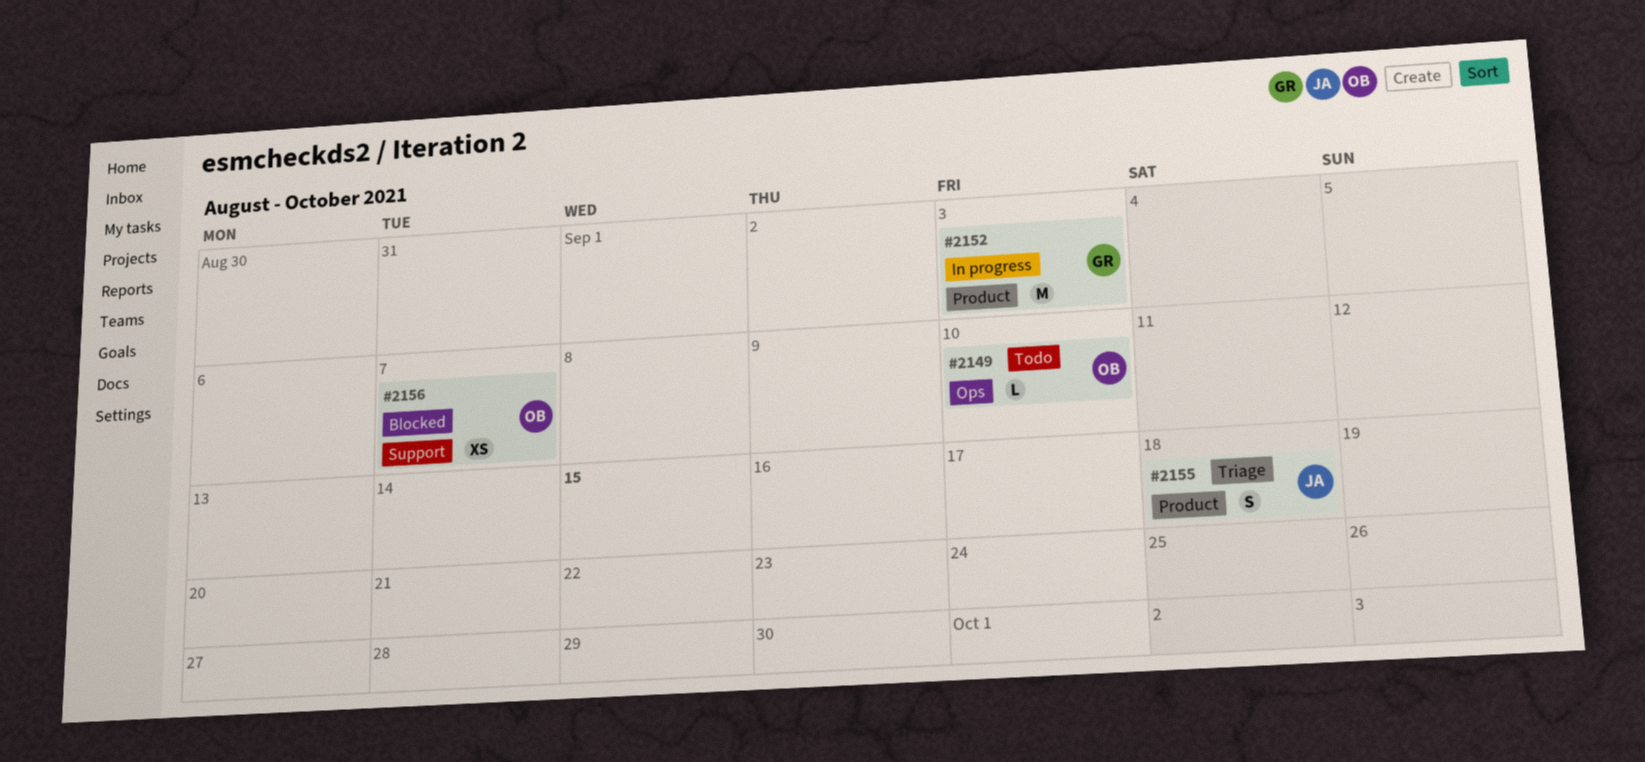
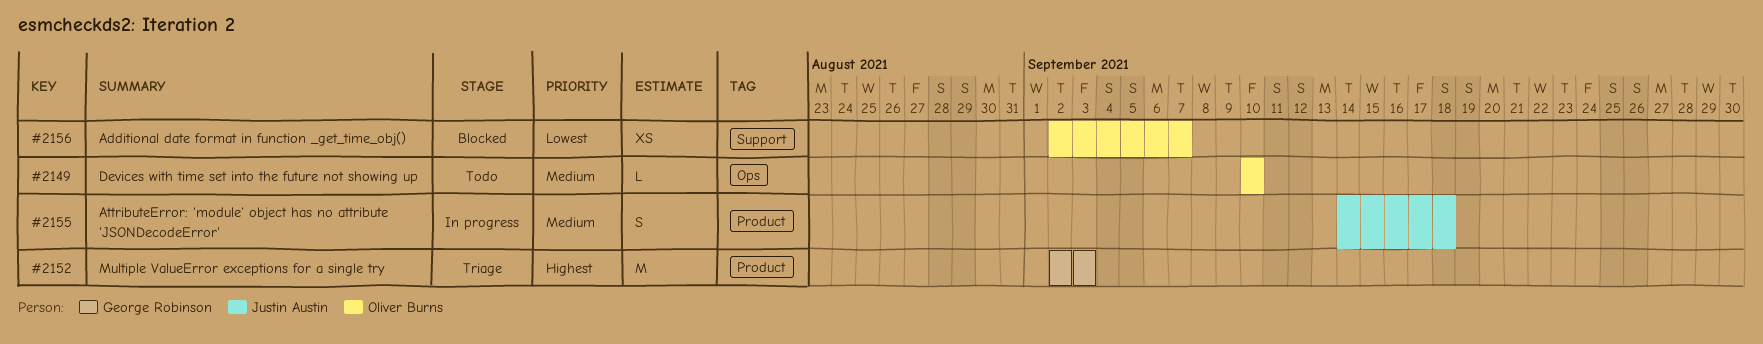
#2152, status: In progress -> Triage
#2155, status: Triage -> In progress

